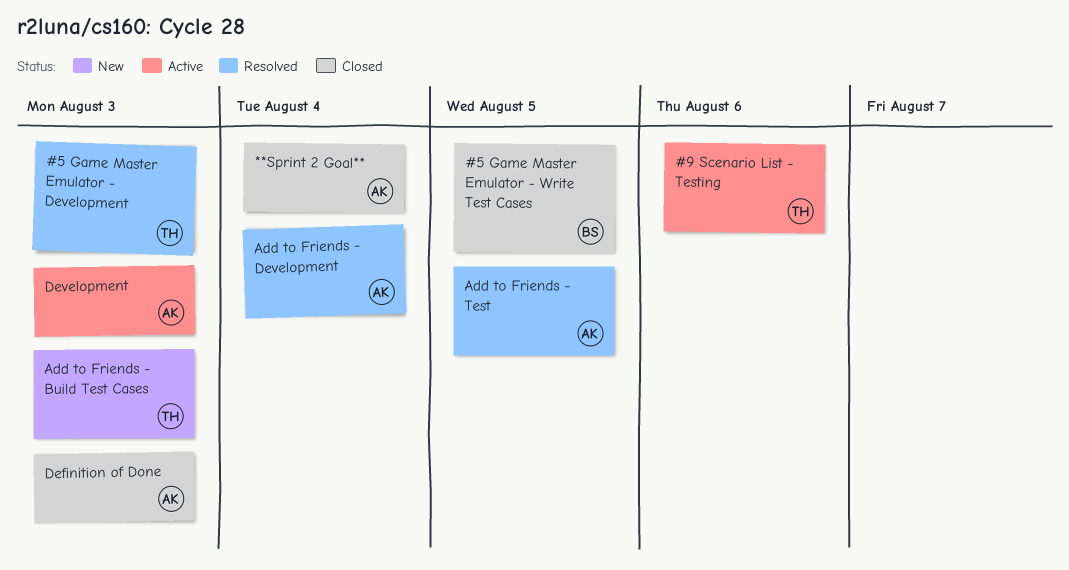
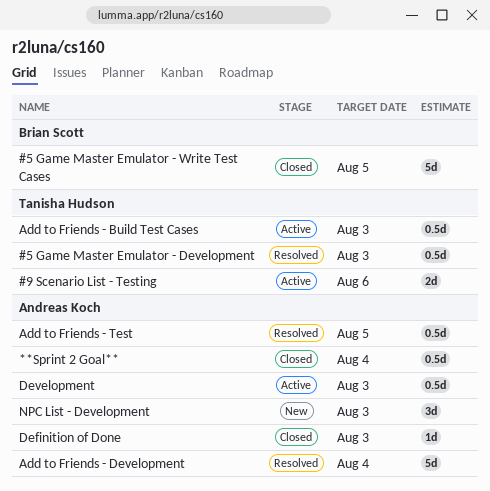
Add to Friends - Build Test Cases, status: New -> Active
NPC List - Development: none -> present

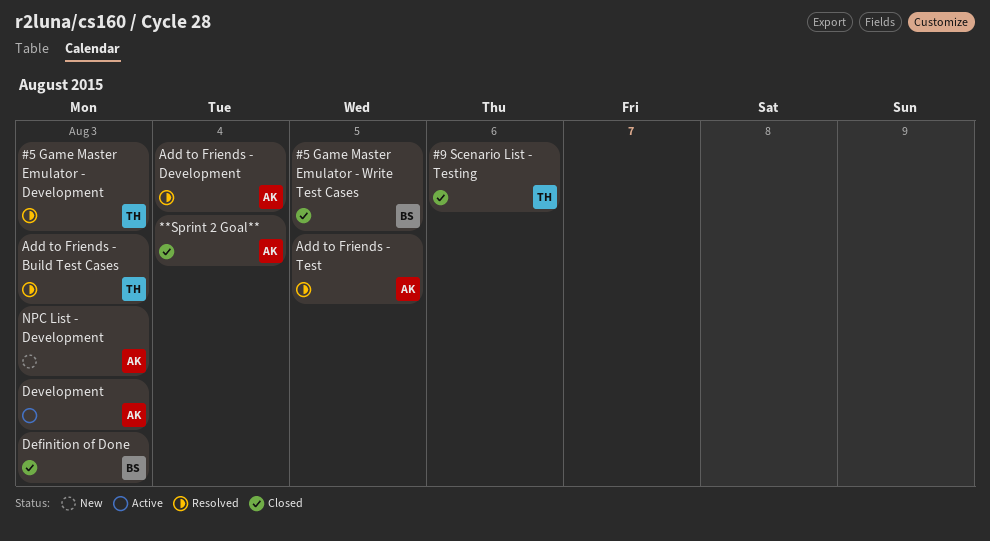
#9 Scenario List - Testing, status: Active -> Closed
Add to Friends - Build Test Cases, status: Active -> Resolved
Definition of Done, owner: Andreas Koch -> Brian Scott

